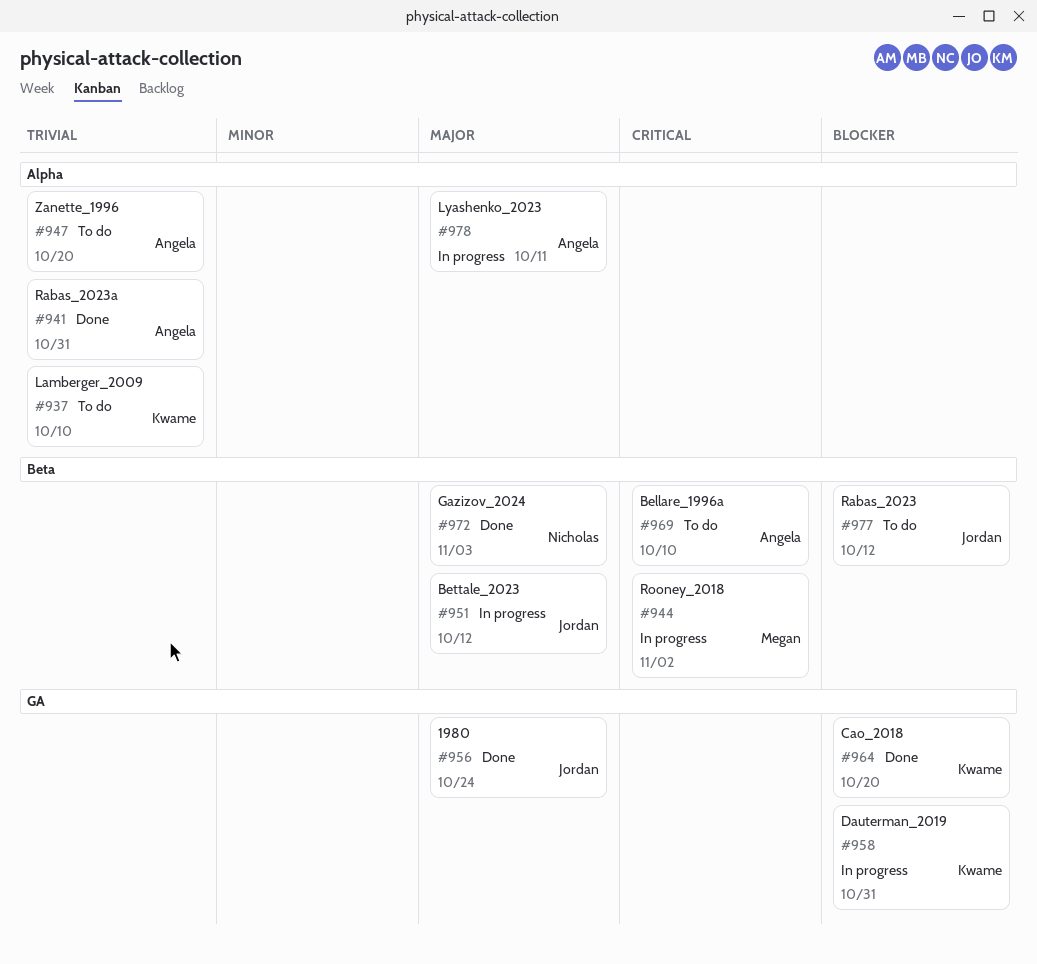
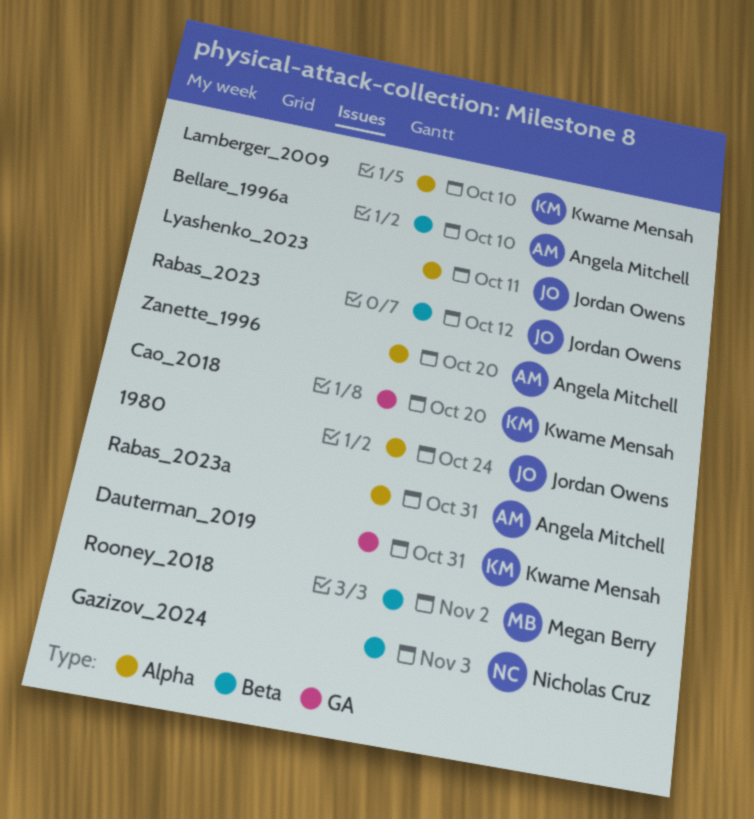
1980, label: GA -> Alpha
Bettale_2023: present -> none
Lyashenko_2023, owner: Angela Mitchell -> Jordan Owens

